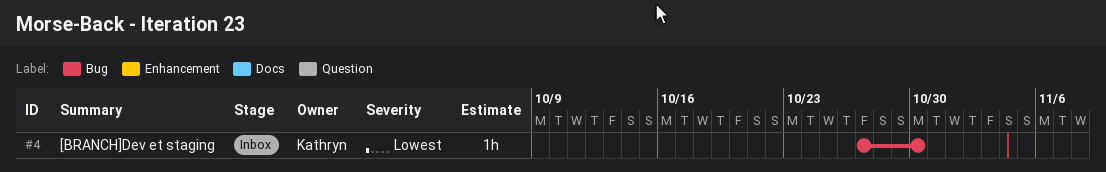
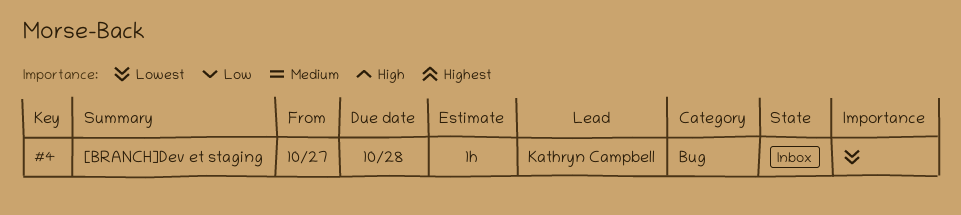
#4, due: Oct 30 -> Oct 28

